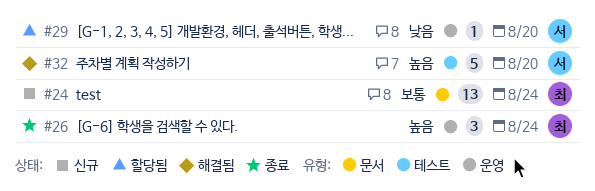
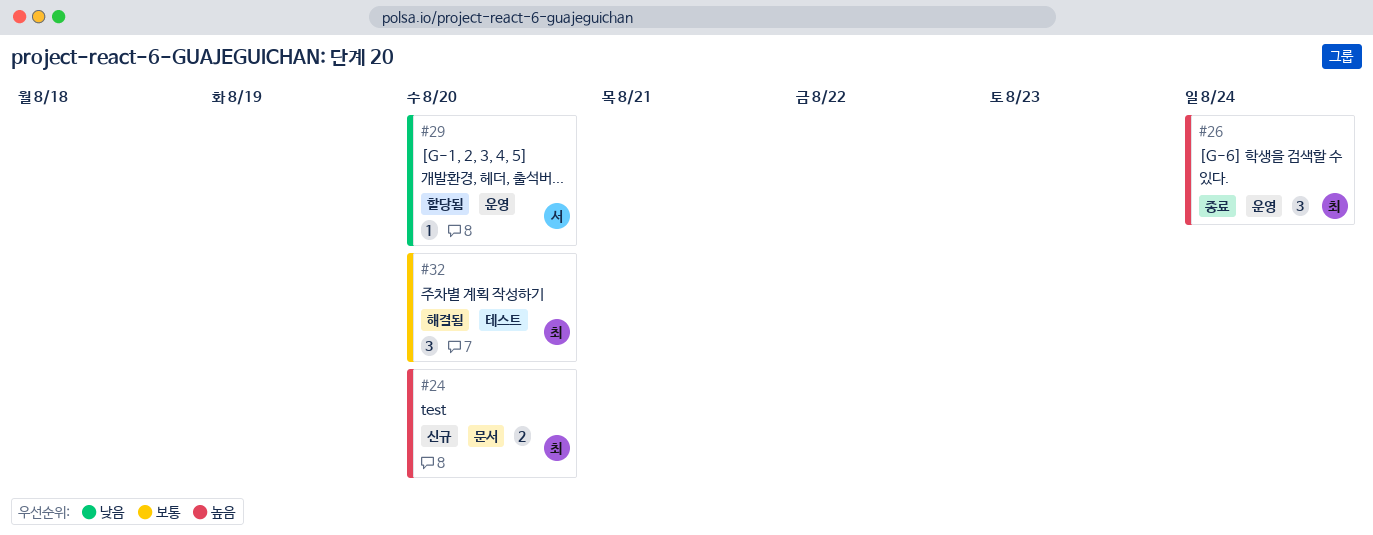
#24, priority: 보통 -> 높음
#24, estimate: 13 -> 2
#24, due: Aug 24 -> Aug 20
#32, owner: 서 -> 최
#32, priority: 높음 -> 보통
#32, estimate: 5 -> 3

